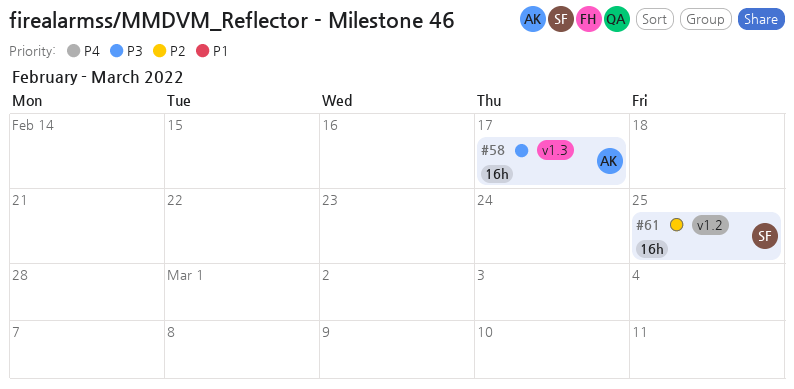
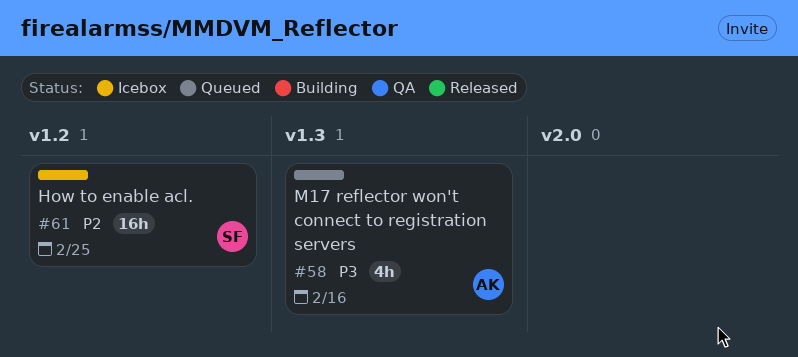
#58, estimate: 16h -> 4h
#58, due: Feb 17 -> Feb 16

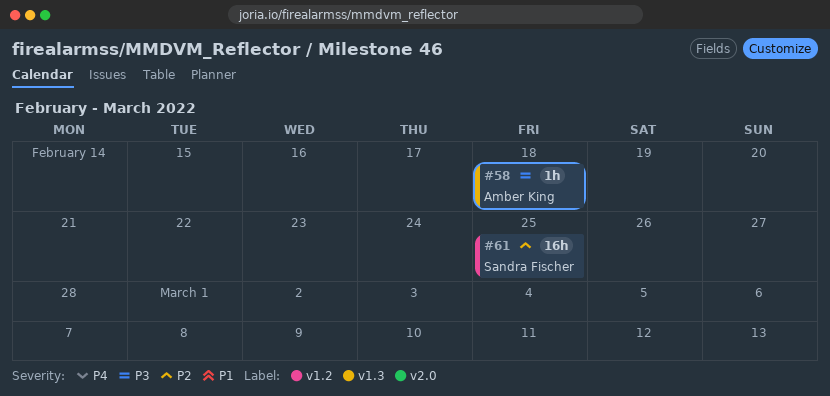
#58, estimate: 4h -> 1h
#58, due: Feb 16 -> Feb 18

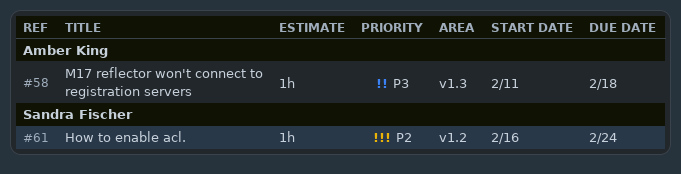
#61, estimate: 16h -> 1h
#61, due: Feb 25 -> Feb 24

